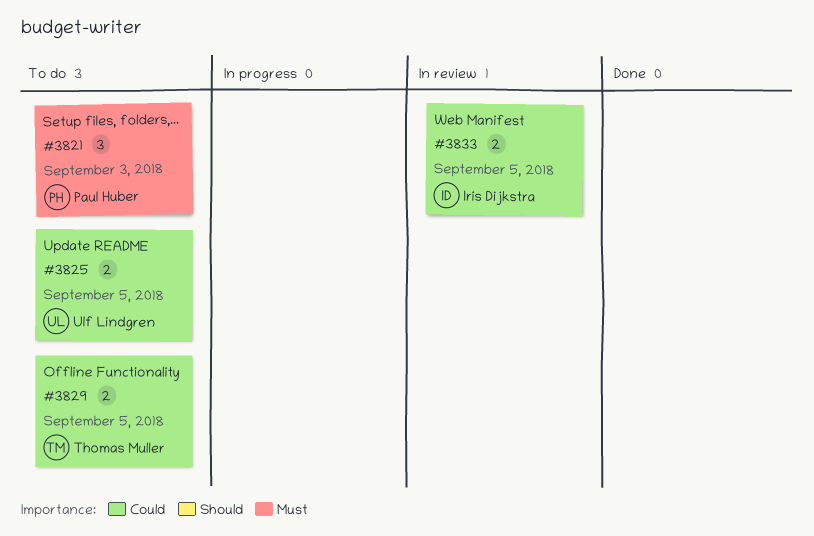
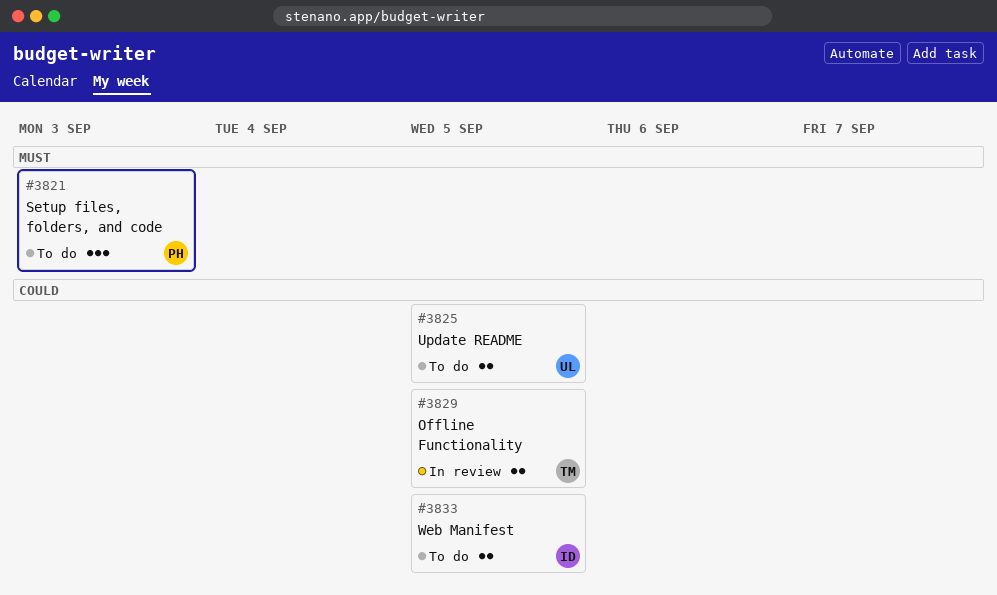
#3829, status: To do -> In review
#3833, status: In review -> To do

